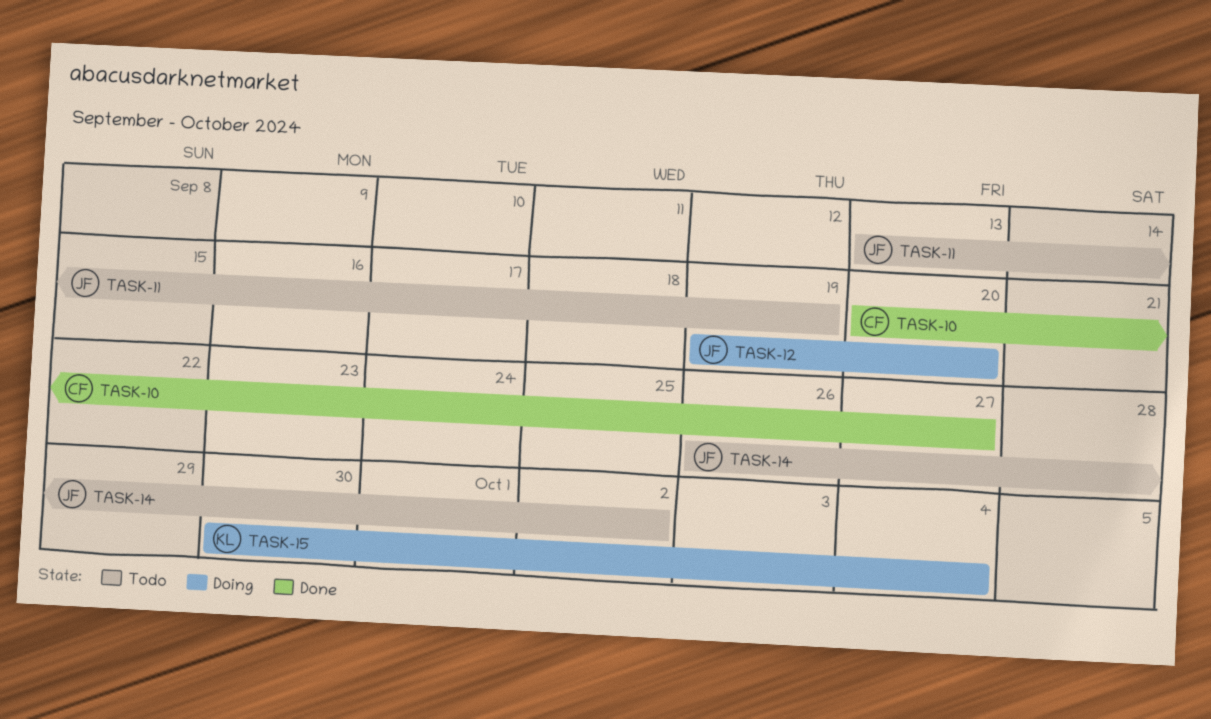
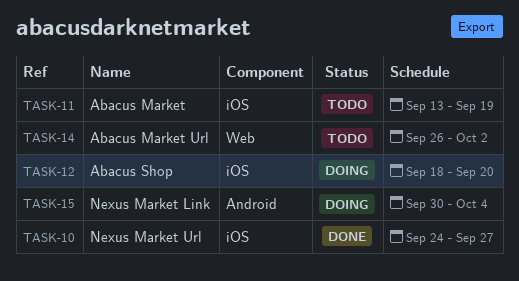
TASK-10, start: Sep 20 -> Sep 24
TASK-12, start: Sep 19 -> Sep 18

